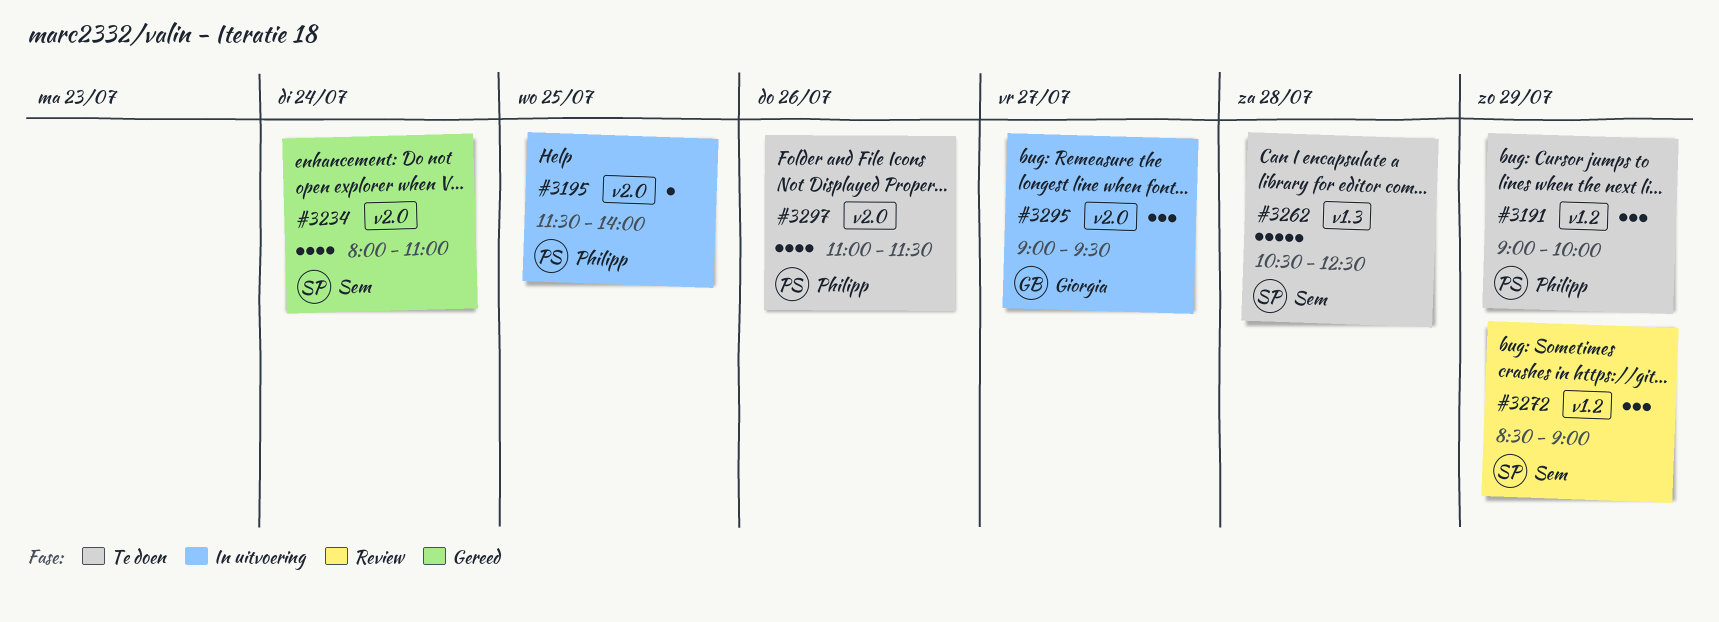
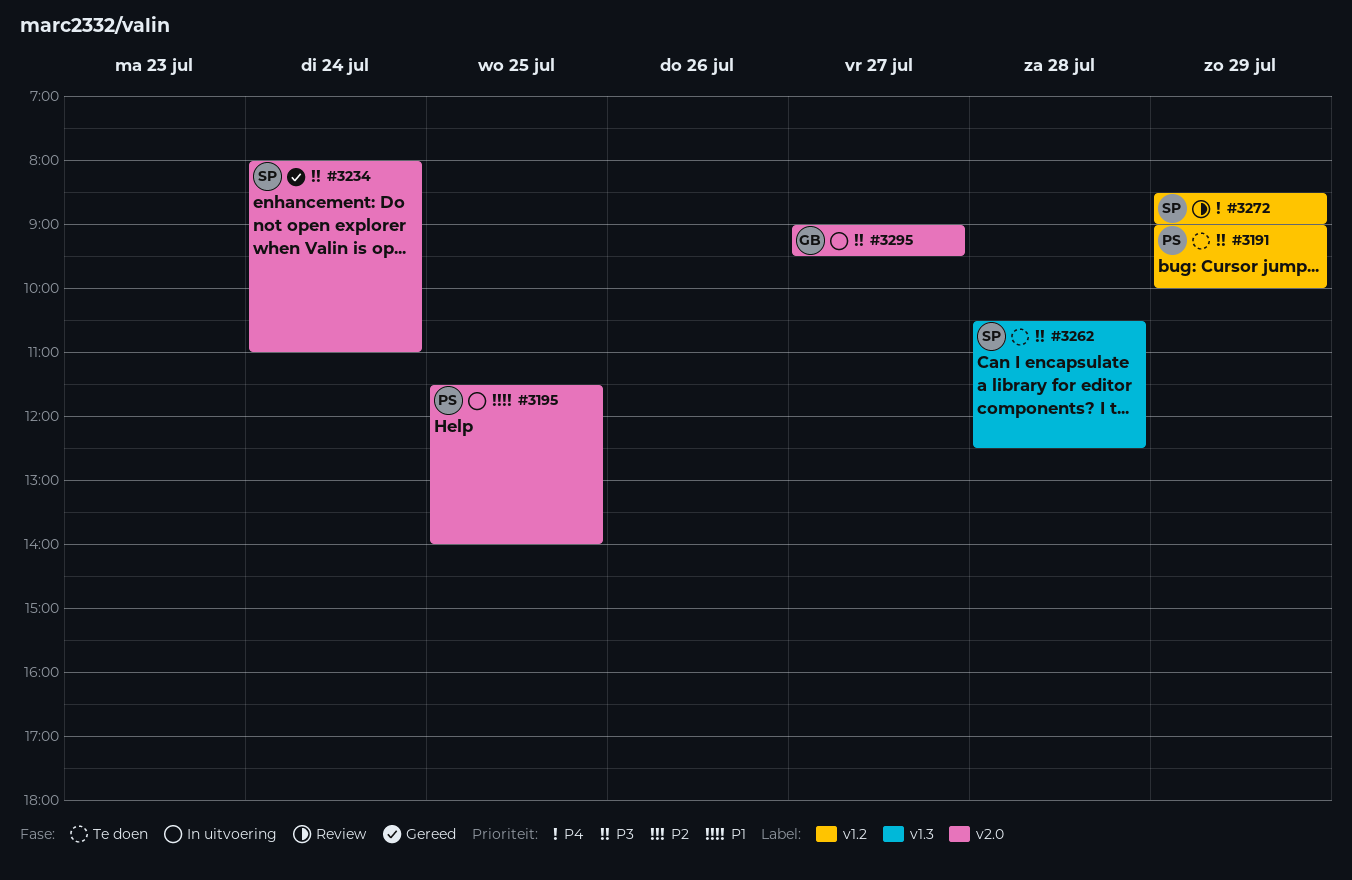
#3297: present -> none

